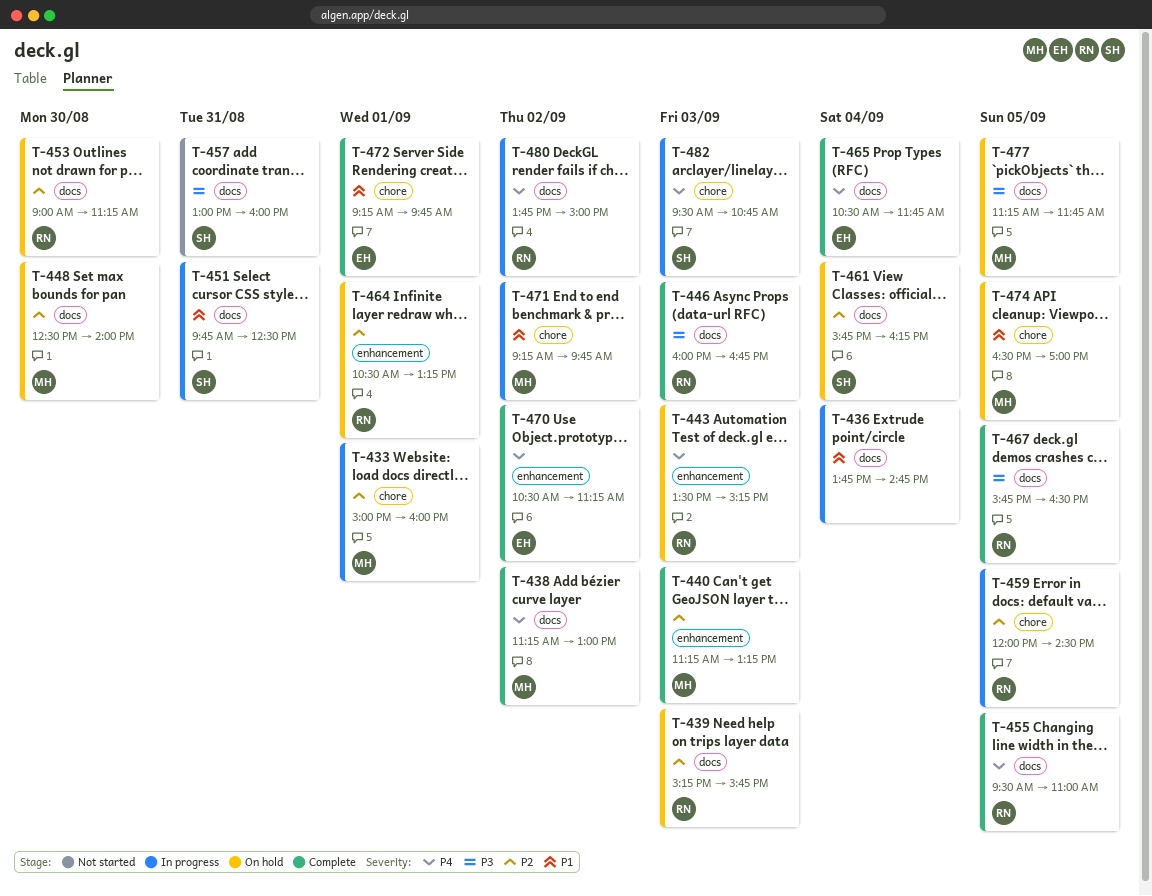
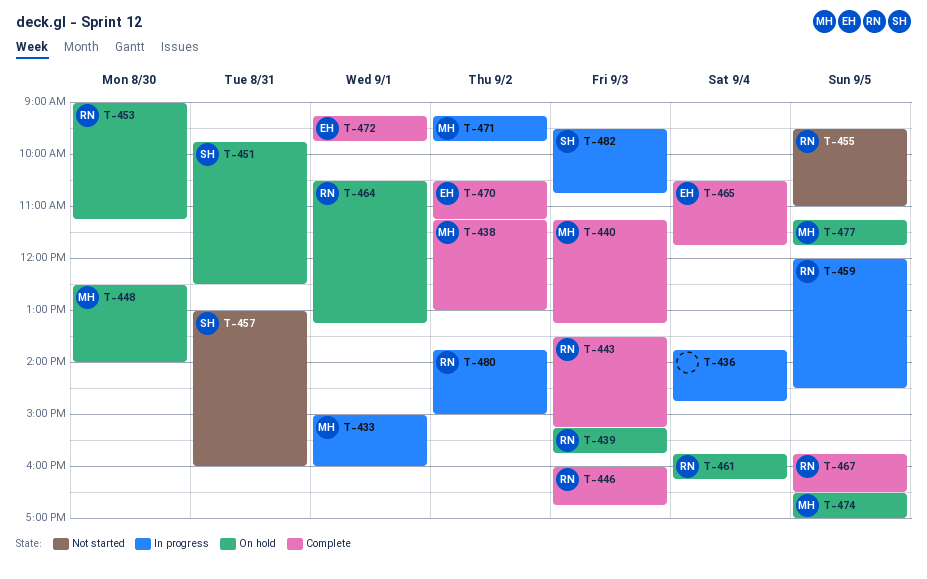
T-443, status: On hold -> Complete
T-451, status: In progress -> On hold
T-455, status: Complete -> Not started
T-461, owner: SH -> RN

